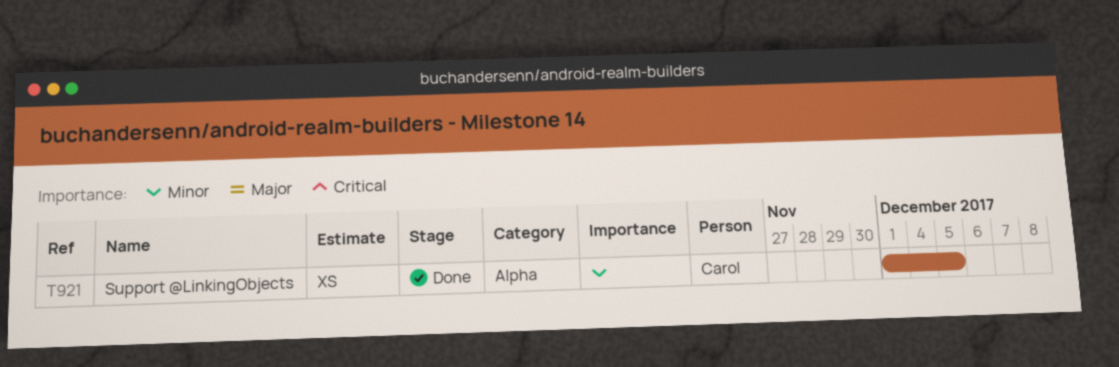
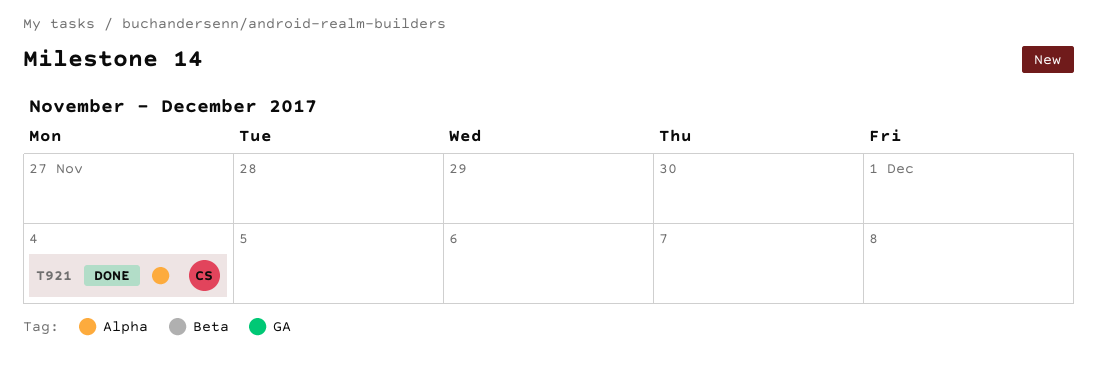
T921, due: Dec 5 -> Dec 4

